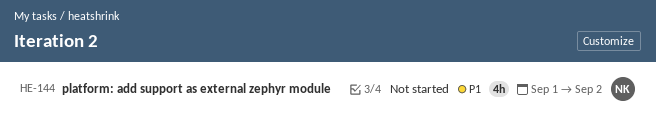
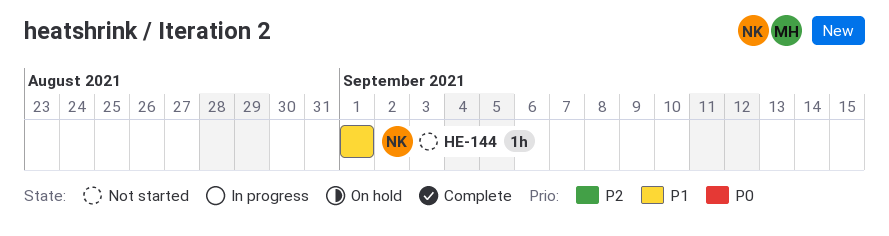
HE-144, estimate: 4h -> 1h
HE-144, due: Sep 2 -> Sep 1

